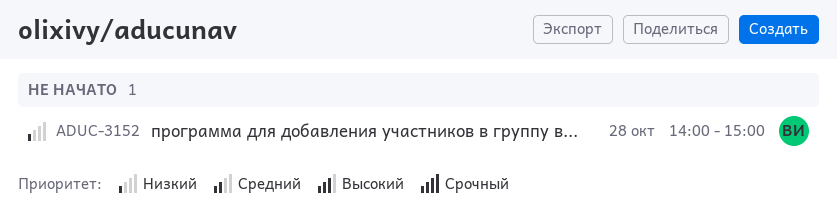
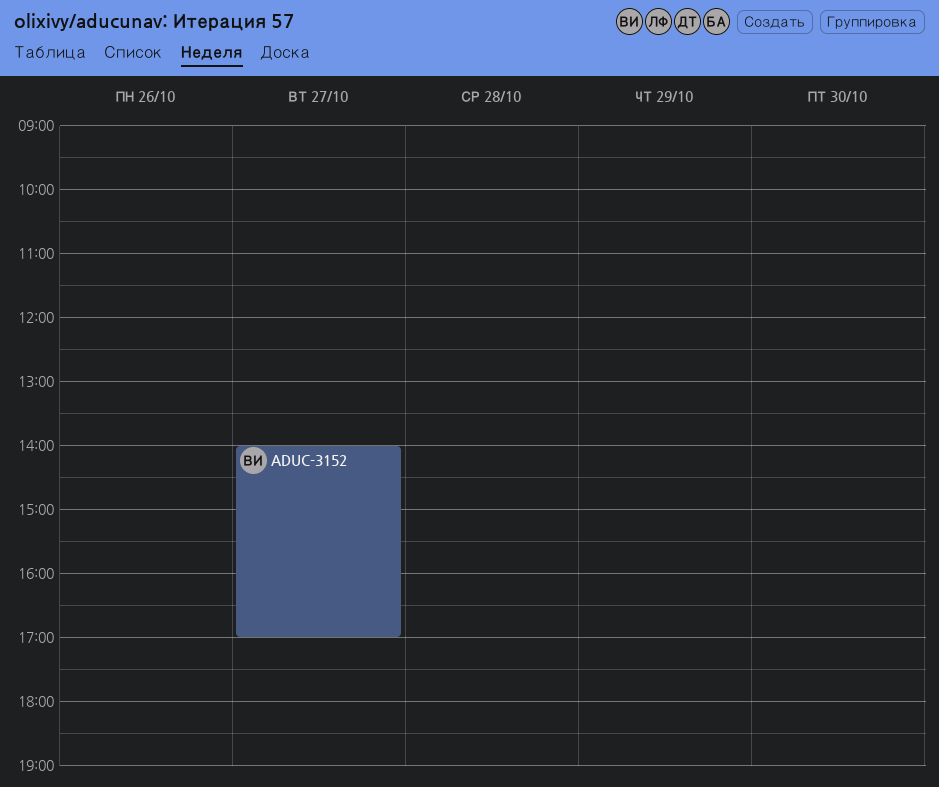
ADUC-3152, day: Oct 28 -> Oct 27
ADUC-3152, ends: 15:00 -> 17:00

